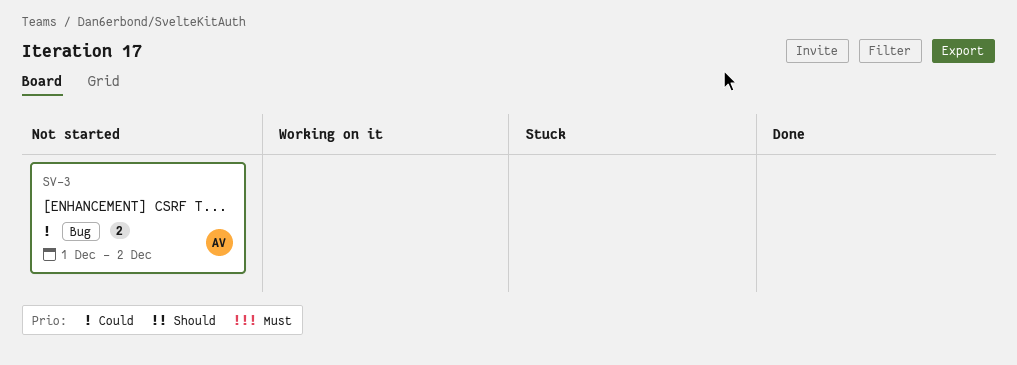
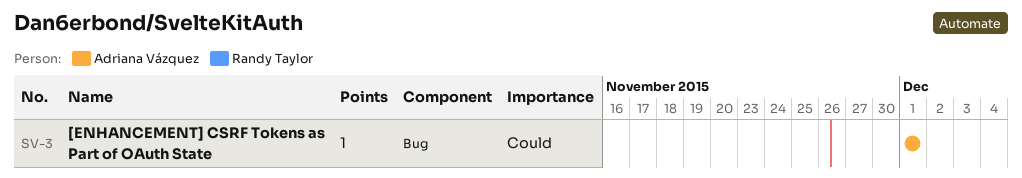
SV-3, estimate: 2 -> 1
SV-3, due: Dec 2 -> Dec 1

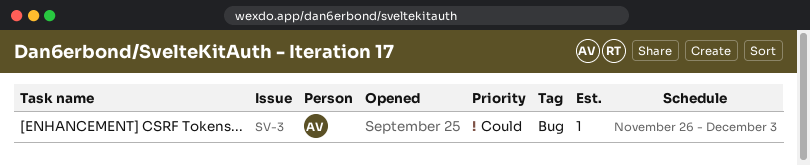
SV-3, start: Dec 1 -> Nov 26
SV-3, due: Dec 1 -> Dec 3

